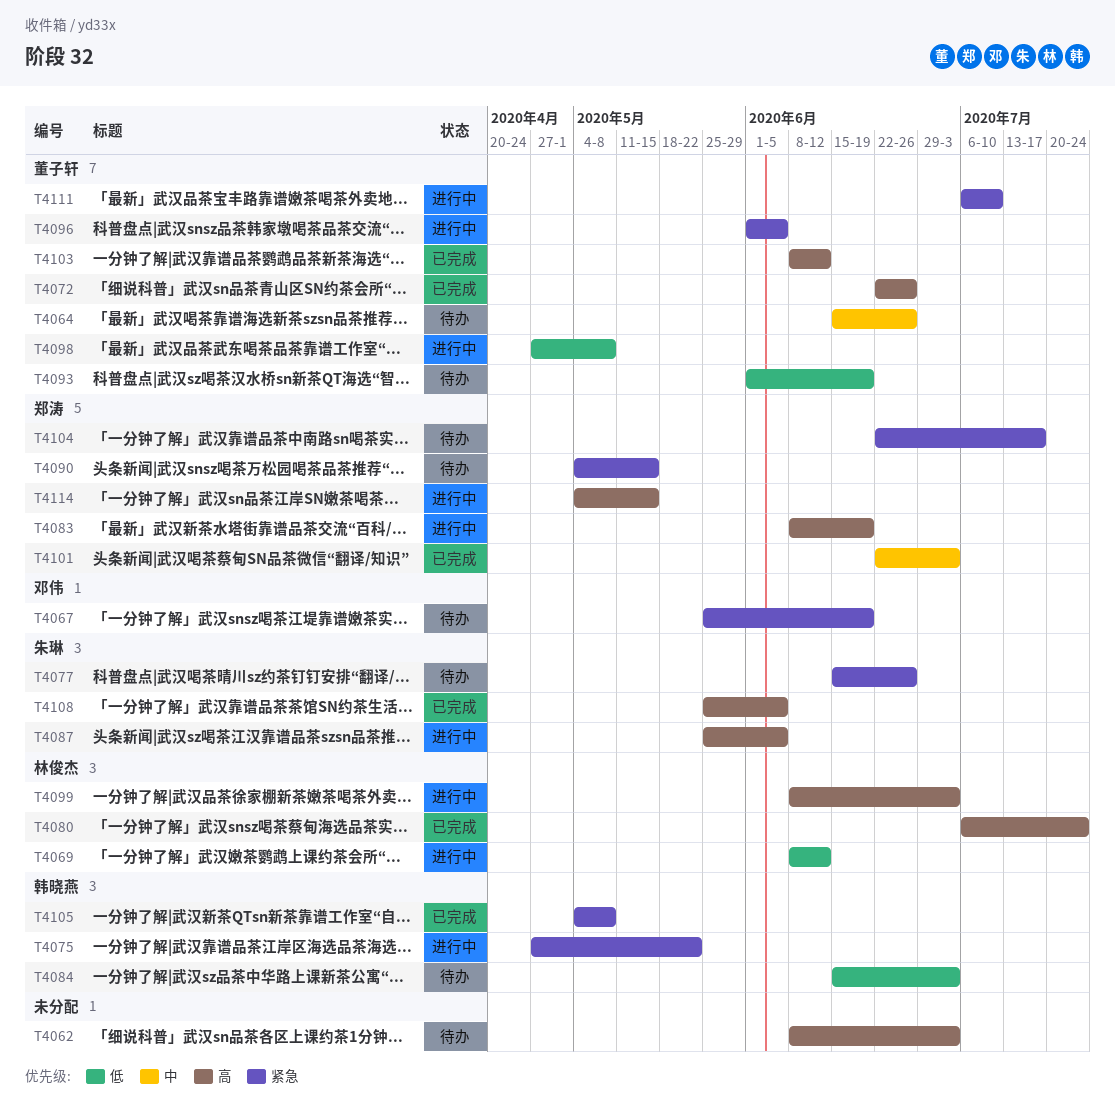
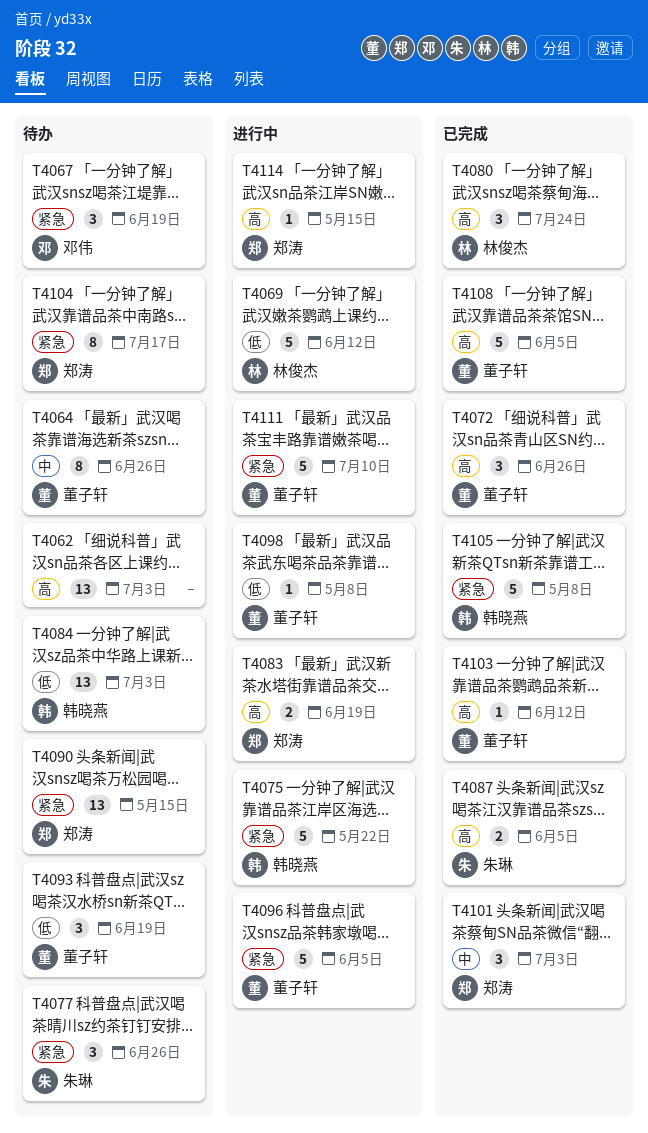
T4087, status: 进行中 -> 已完成
T4099: present -> none
T4108, owner: 朱琳 -> 董子轩

